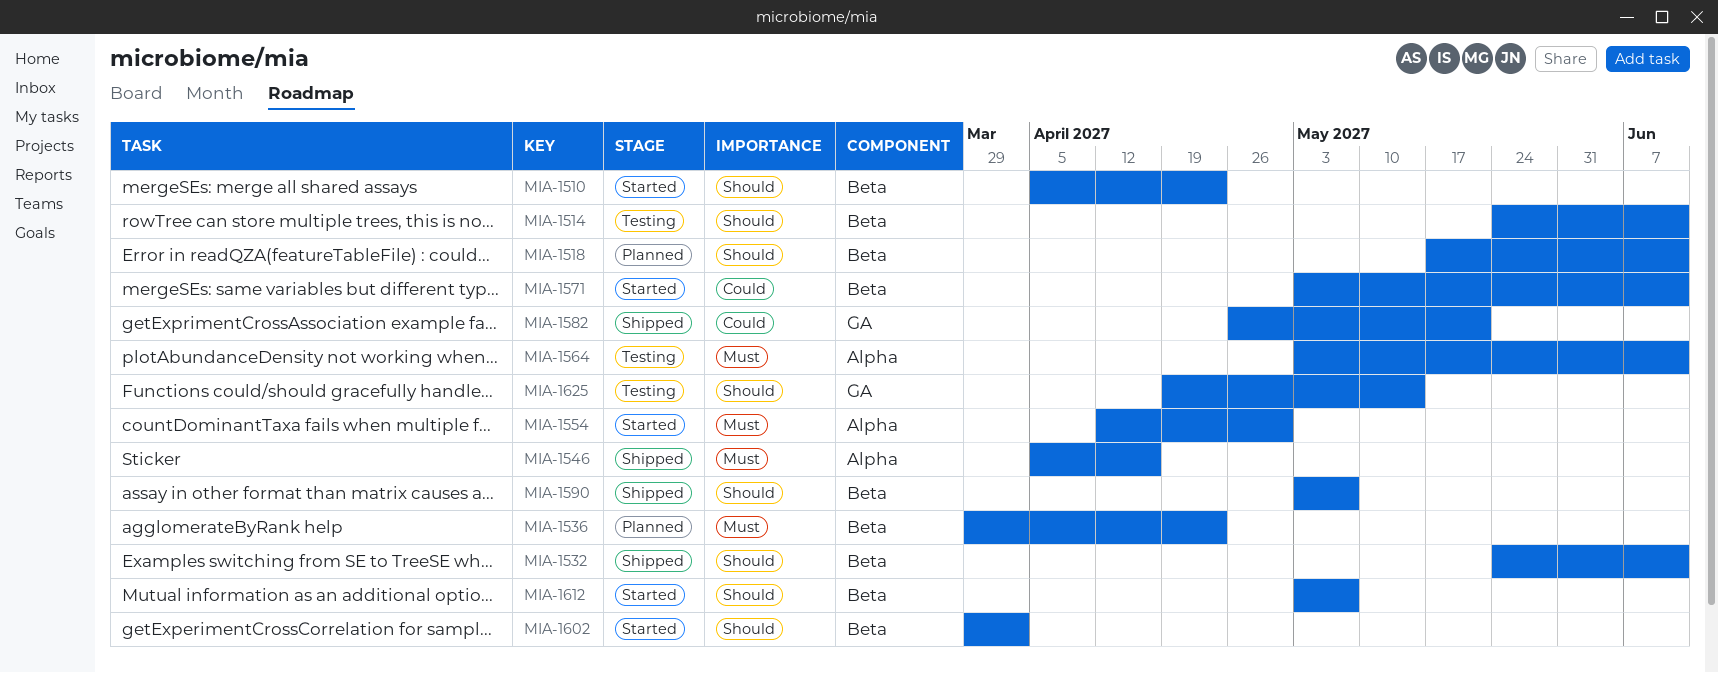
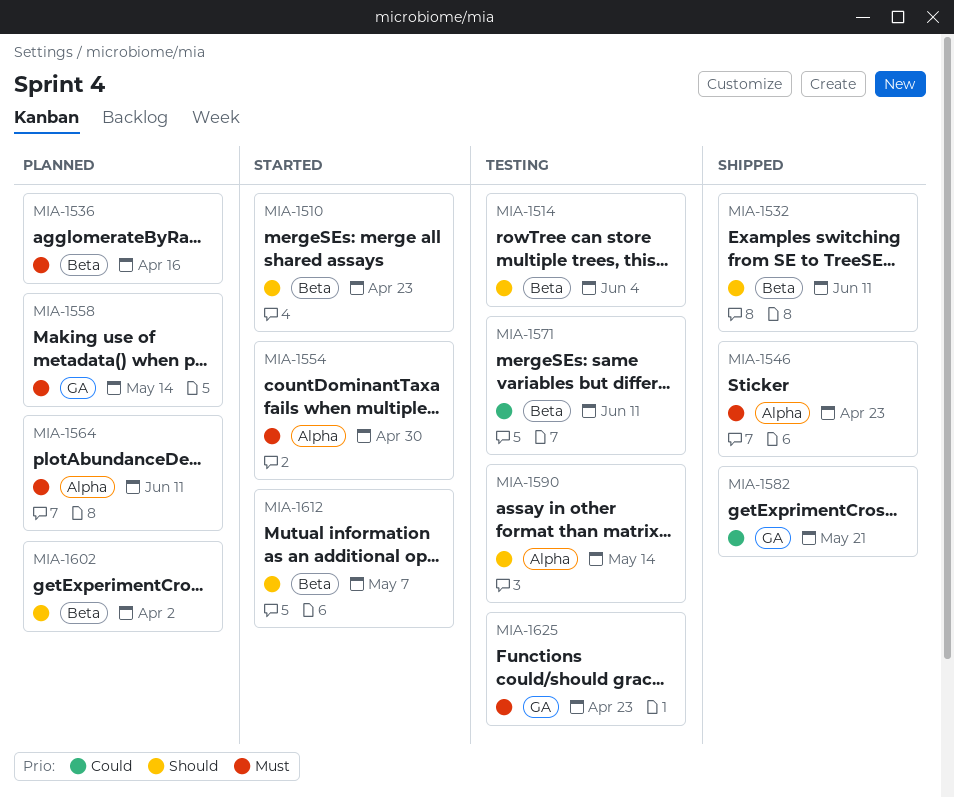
MIA-1514, due: Jun 11 -> Jun 4
MIA-1518: present -> none
MIA-1536, due: Apr 23 -> Apr 16
MIA-1546, due: Apr 16 -> Apr 23
MIA-1558: none -> present
MIA-1564, status: Testing -> Planned
MIA-1571, status: Started -> Testing
MIA-1590, status: Shipped -> Testing
MIA-1590, label: Beta -> Alpha
MIA-1590, due: May 7 -> May 14
MIA-1602, status: Started -> Planned
MIA-1625, priority: Should -> Must
MIA-1625, due: May 14 -> Apr 23

